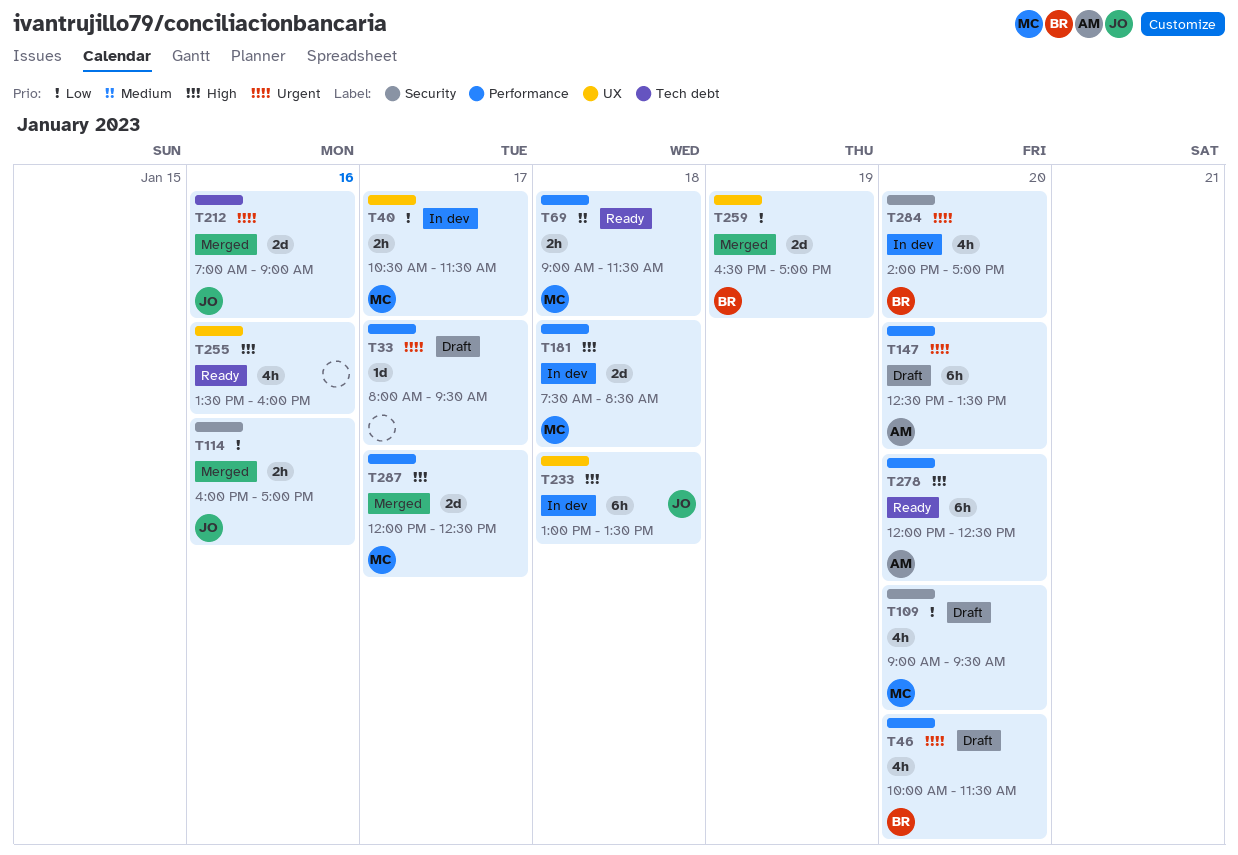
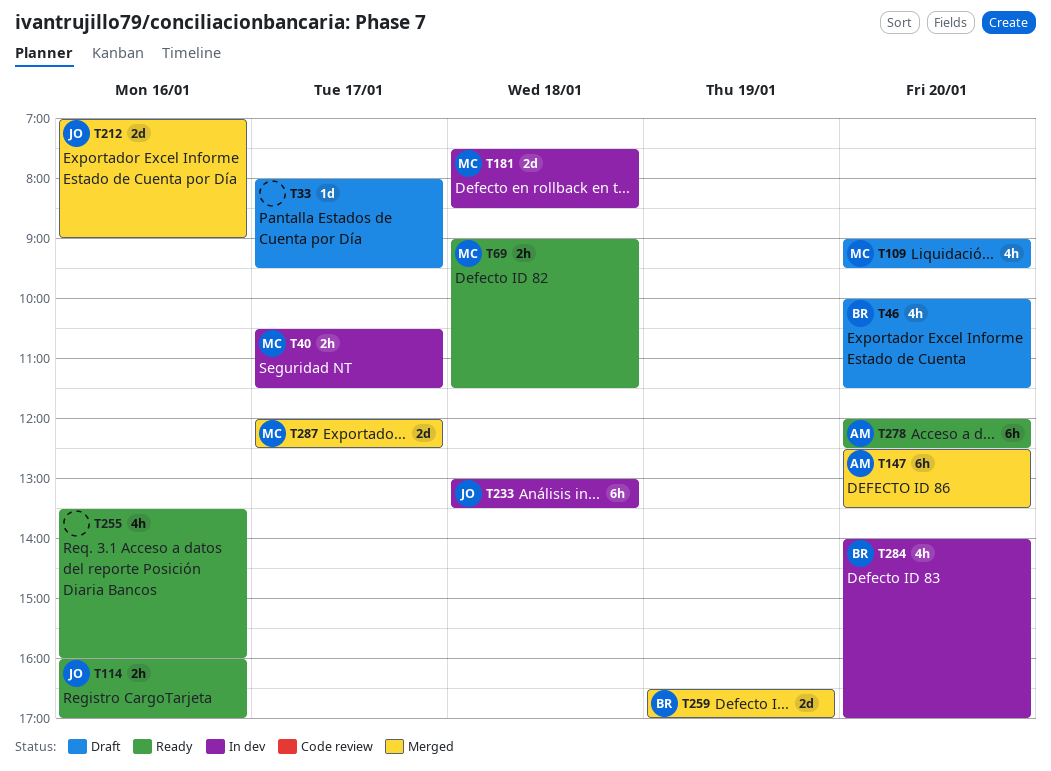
T114, status: Merged -> Ready
T147, status: Draft -> Merged

